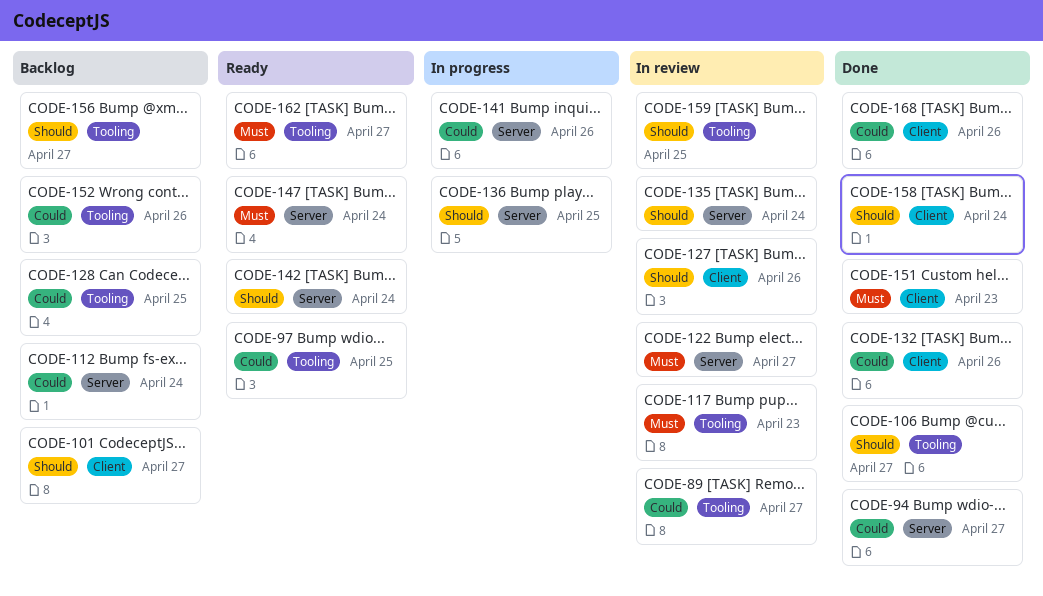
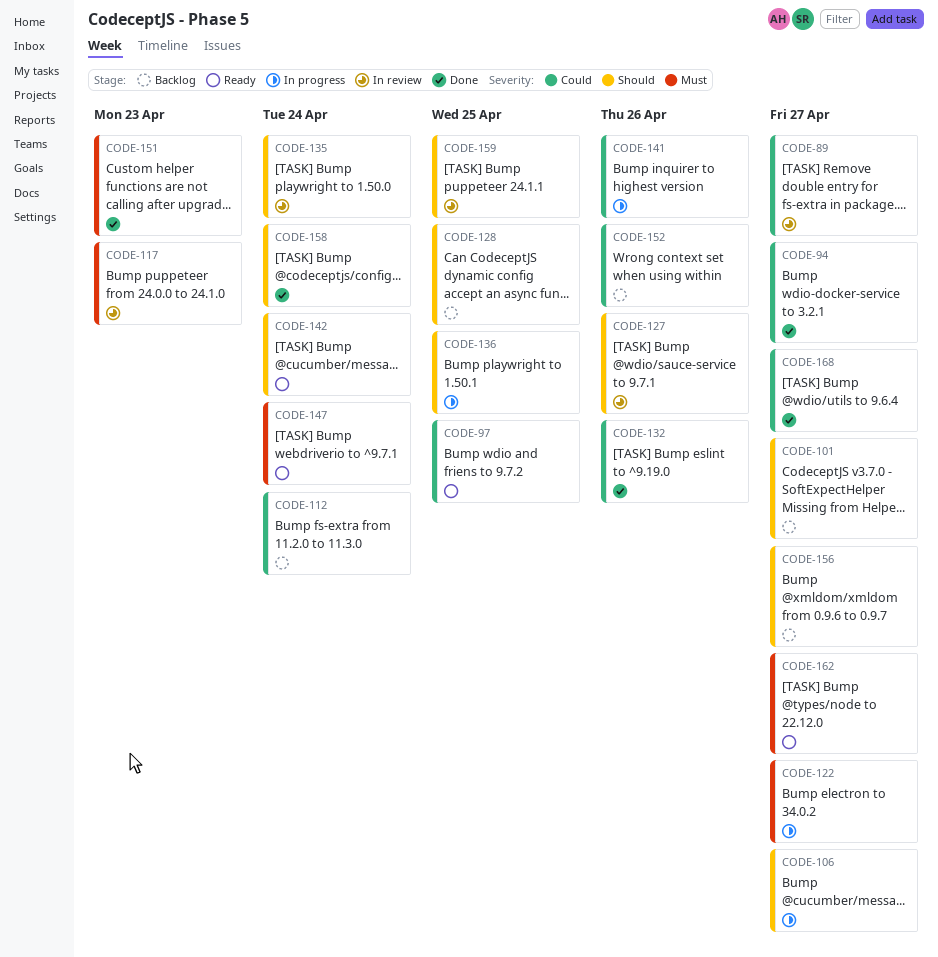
CODE-106, status: Done -> In progress
CODE-122, status: In review -> In progress
CODE-128, priority: Could -> Should
CODE-168, due: Apr 26 -> Apr 27

